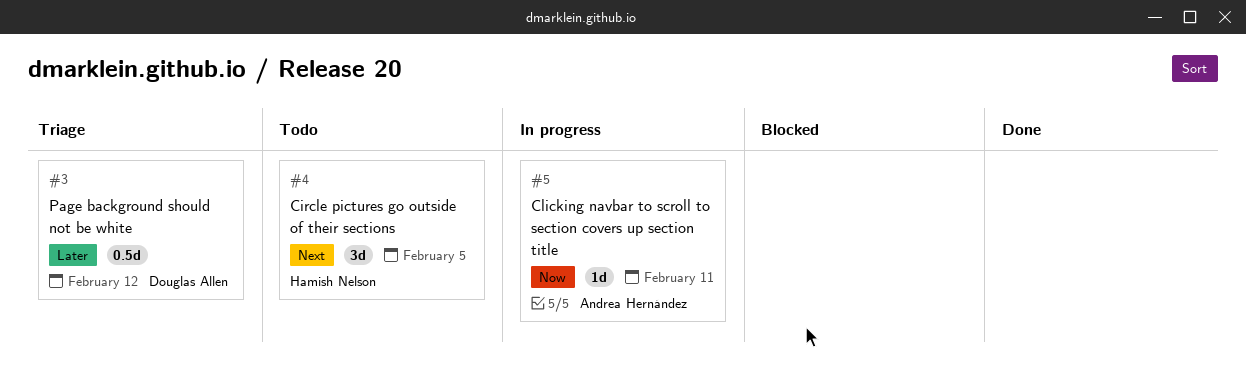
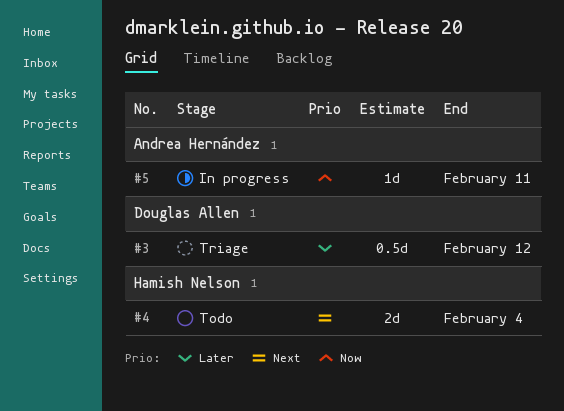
#4, estimate: 3d -> 2d
#4, due: Feb 5 -> Feb 4

